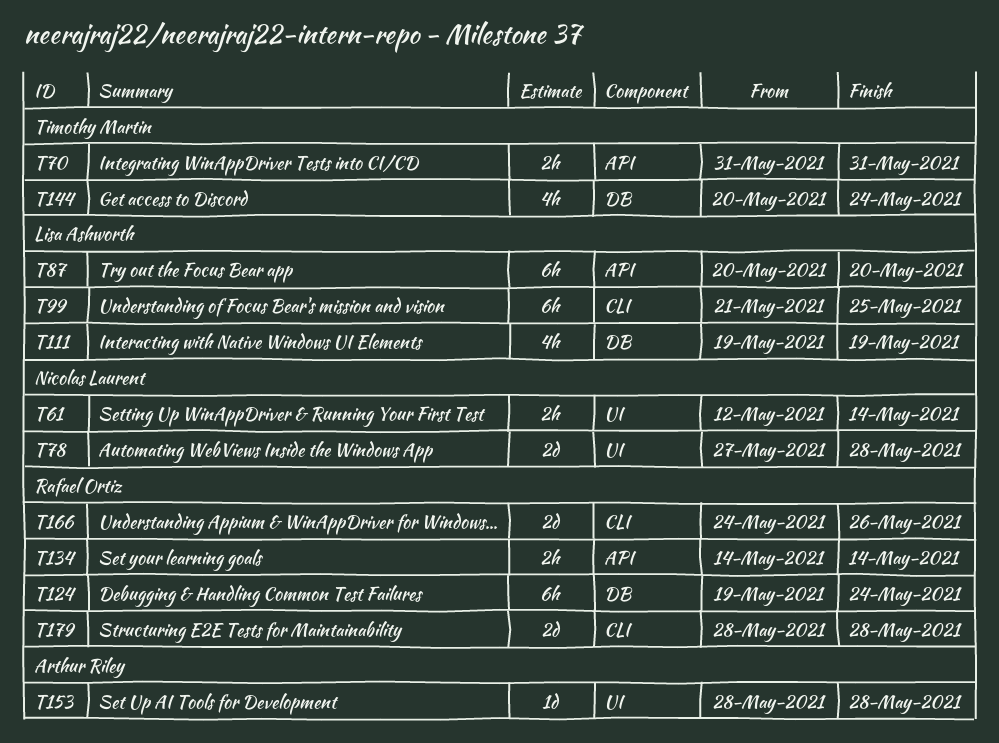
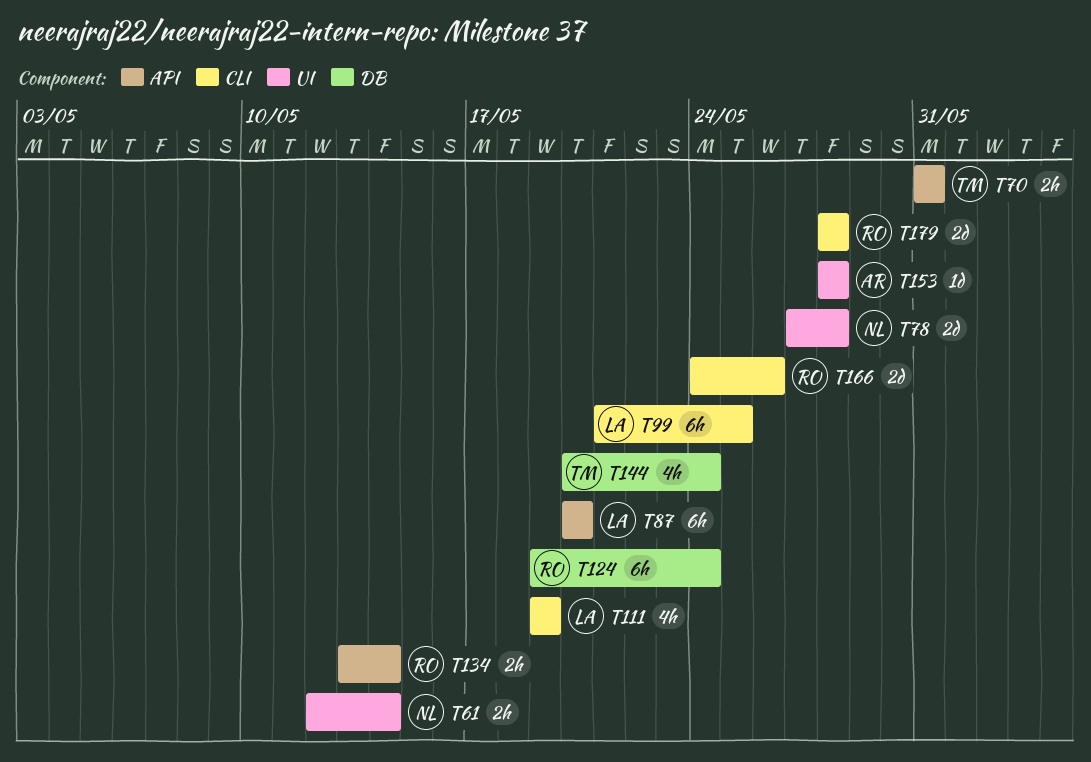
T111, label: DB -> CLI
T134, start: May 14 -> May 13

